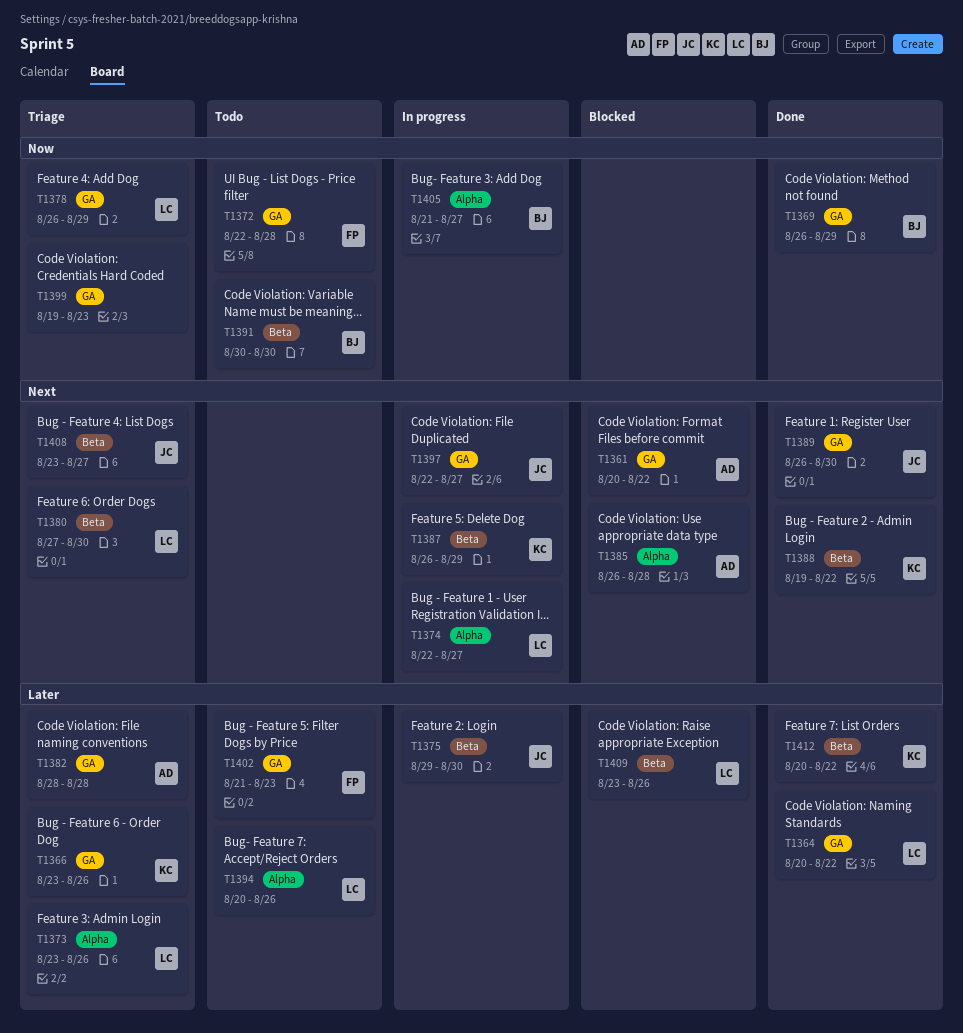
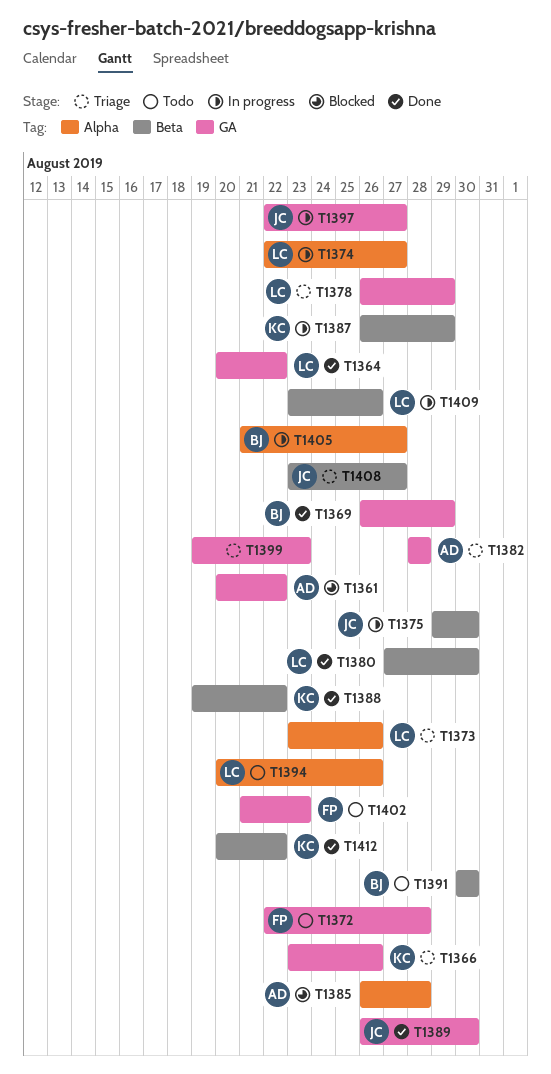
T1380, status: Triage -> Done
T1409, status: Blocked -> In progress

